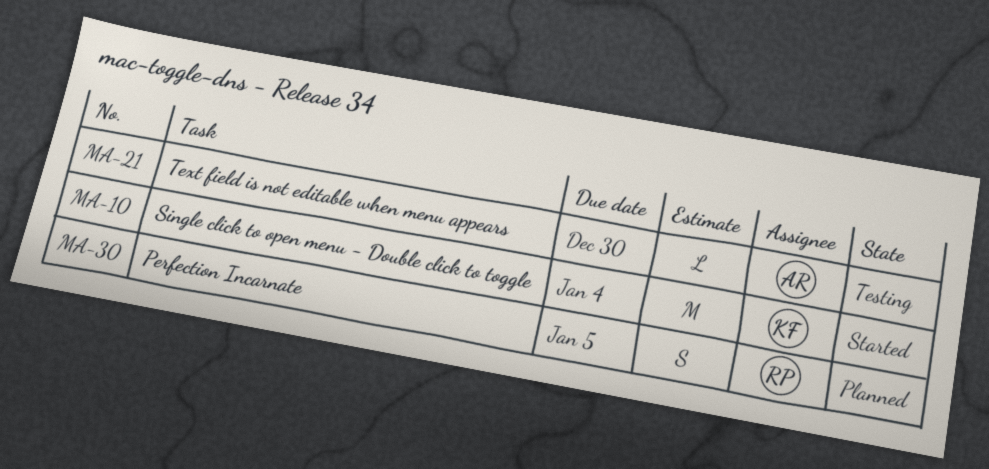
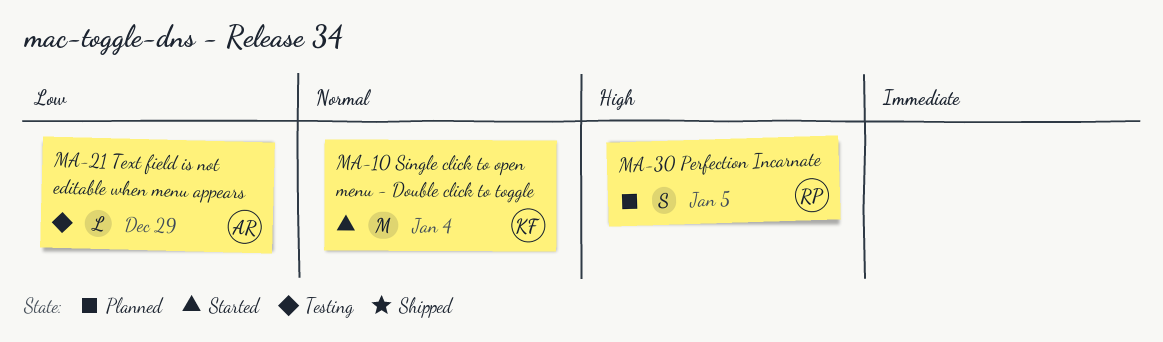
MA-21, due: Dec 30 -> Dec 29

